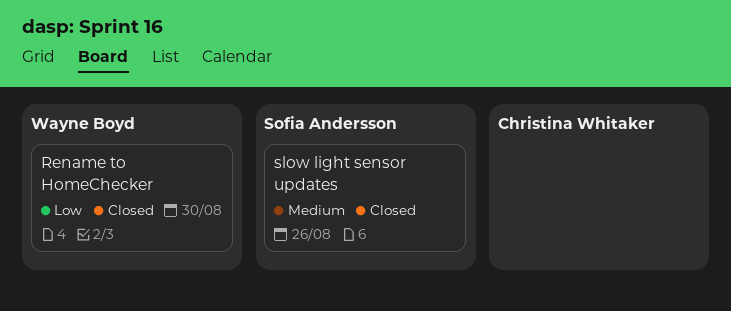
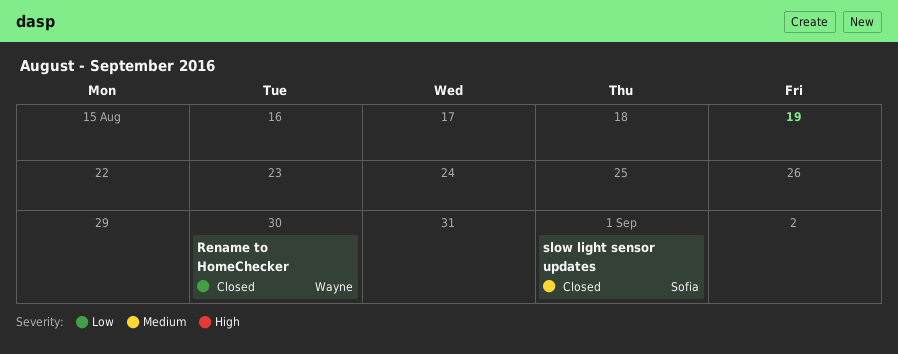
slow light sensor updates, due: Aug 26 -> Sep 1

